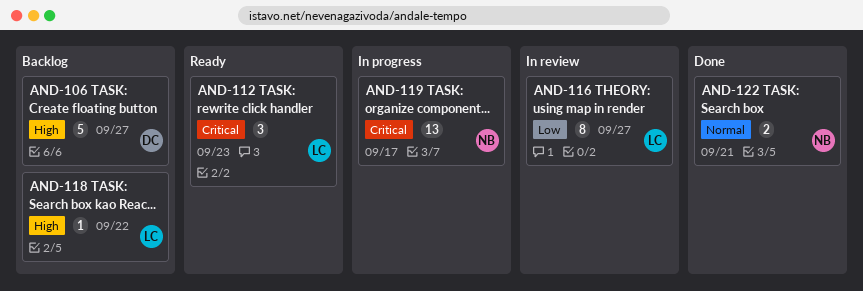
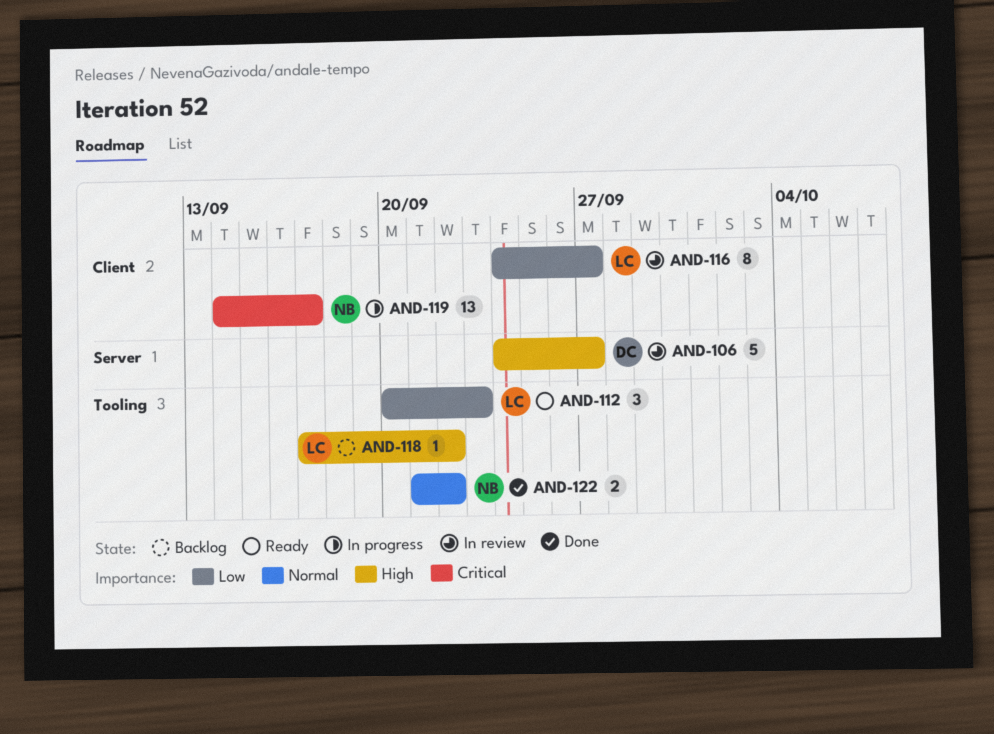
AND-106, status: Backlog -> In review
AND-112, priority: Critical -> Low
AND-122, due: Sep 21 -> Sep 22

